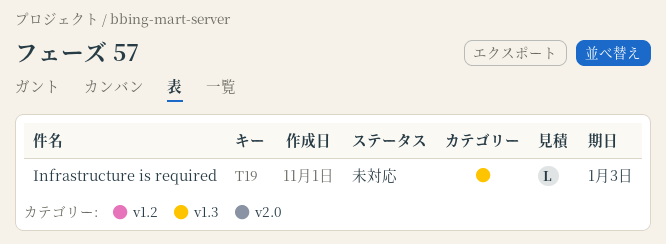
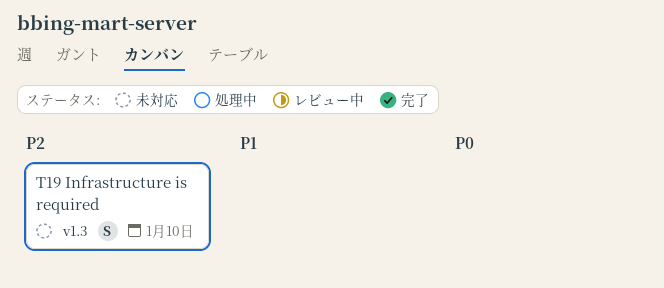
T19, estimate: L -> S
T19, due: Jan 3 -> Jan 10

